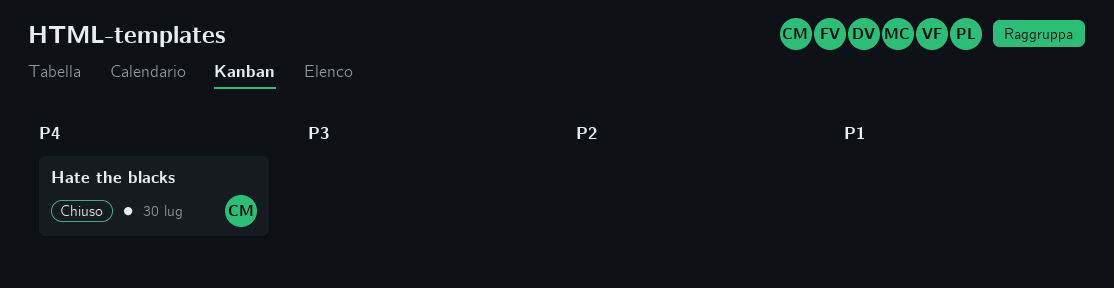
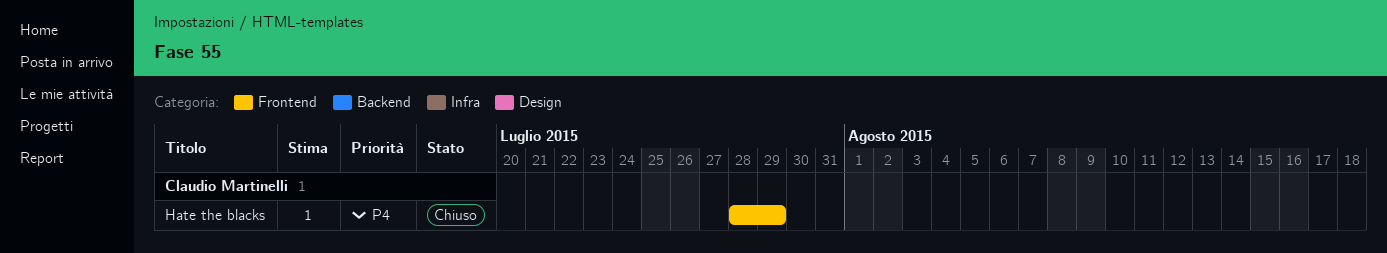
Hate the blacks, due: Jul 30 -> Jul 29

